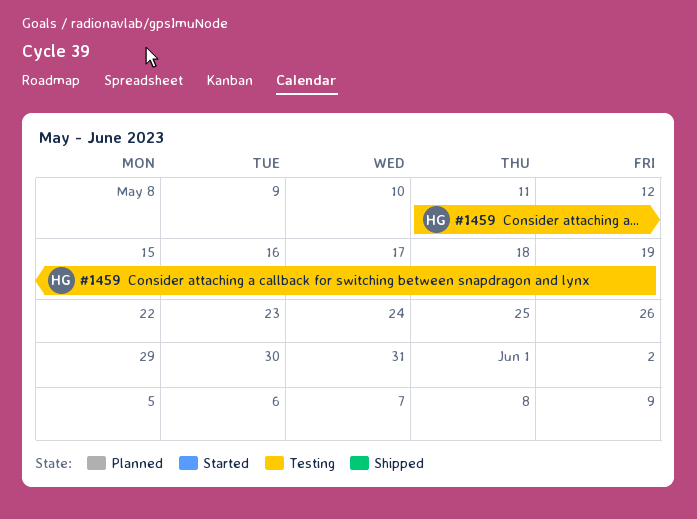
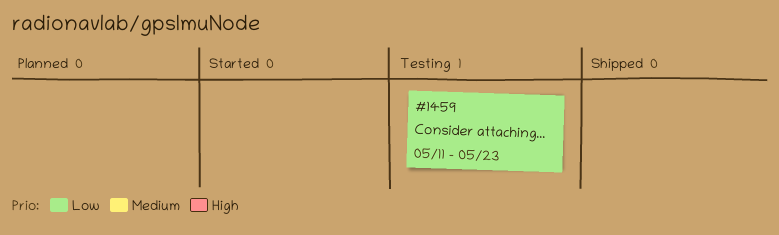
#1459, due: May 19 -> May 23

